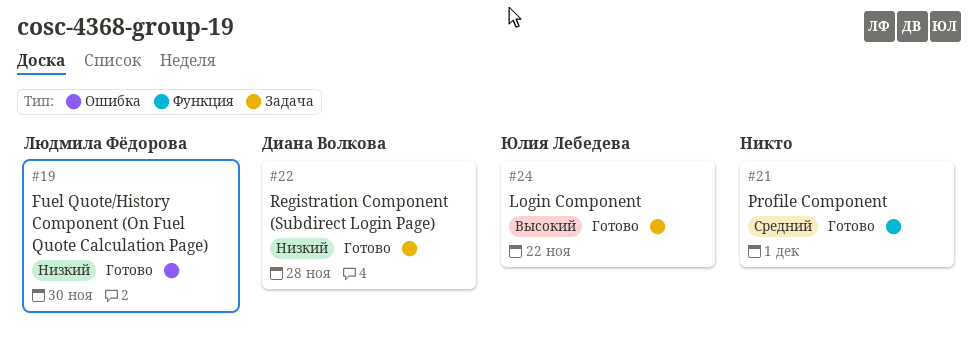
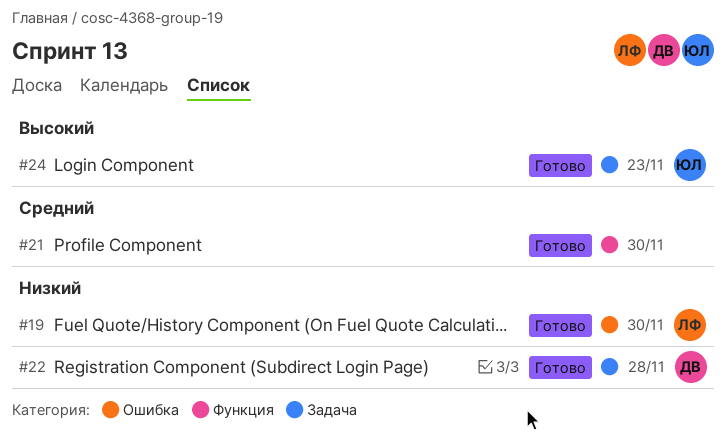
#21, due: Dec 1 -> Nov 30
#24, due: Nov 22 -> Nov 23

